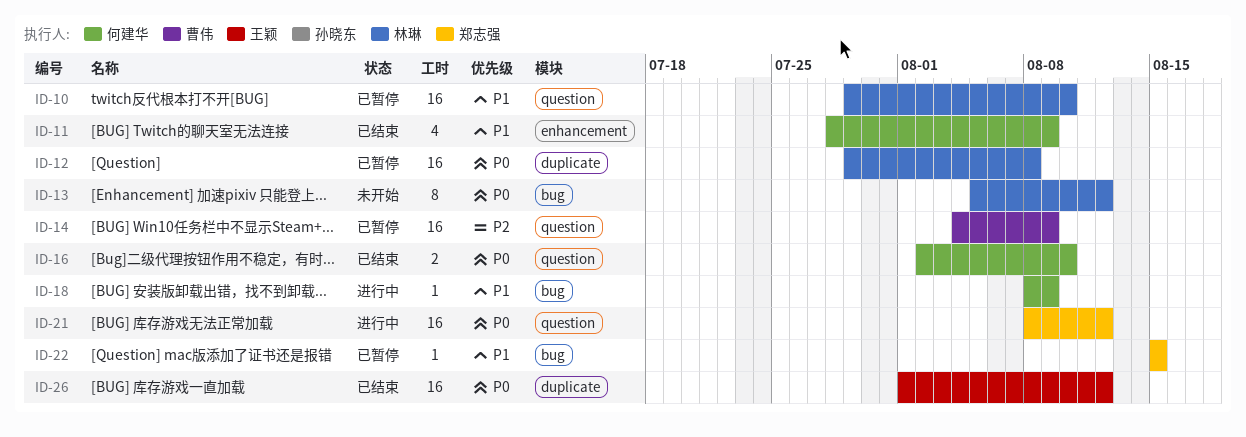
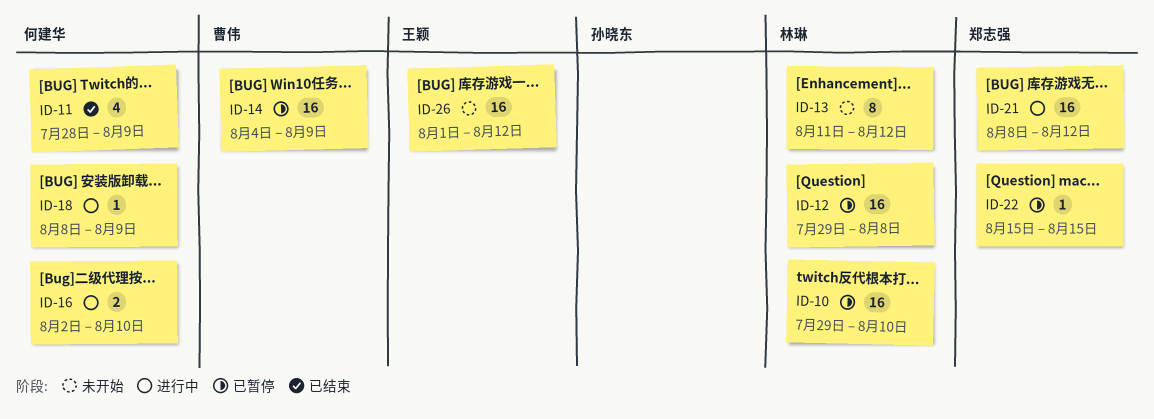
ID-13, start: Aug 5 -> Aug 11
ID-16, status: 已结束 -> 进行中
ID-26, status: 已结束 -> 未开始

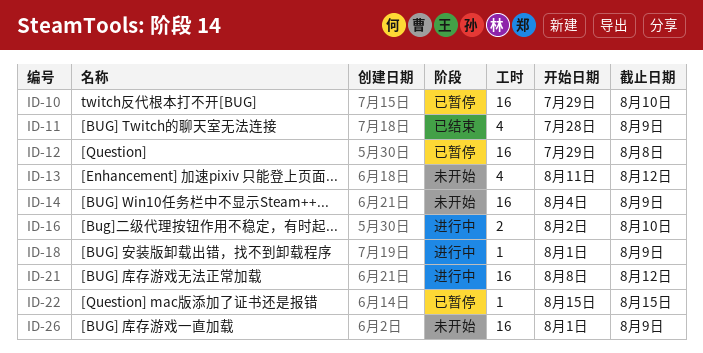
ID-13, estimate: 8 -> 4
ID-14, status: 已暂停 -> 未开始
ID-18, start: Aug 8 -> Aug 1
ID-26, due: Aug 12 -> Aug 9

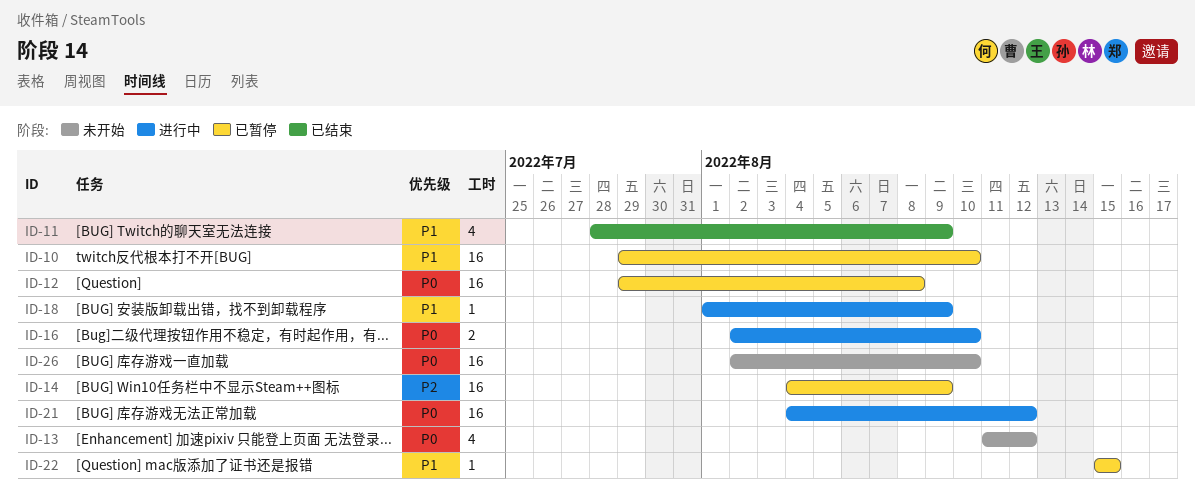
ID-14, status: 未开始 -> 已暂停
ID-21, start: Aug 8 -> Aug 4
ID-26, start: Aug 1 -> Aug 2
ID-26, due: Aug 9 -> Aug 10

